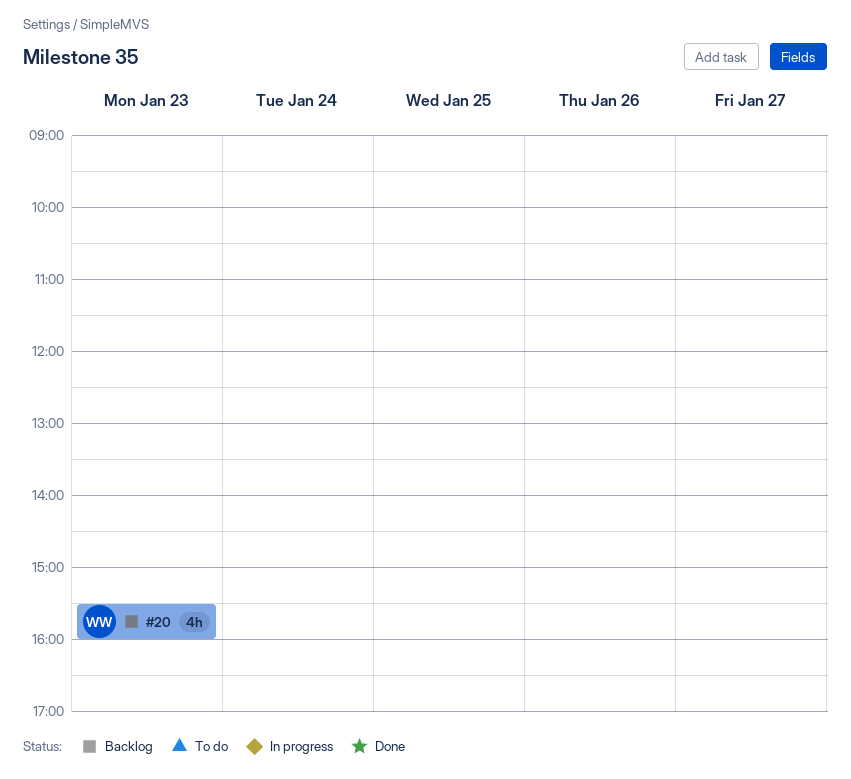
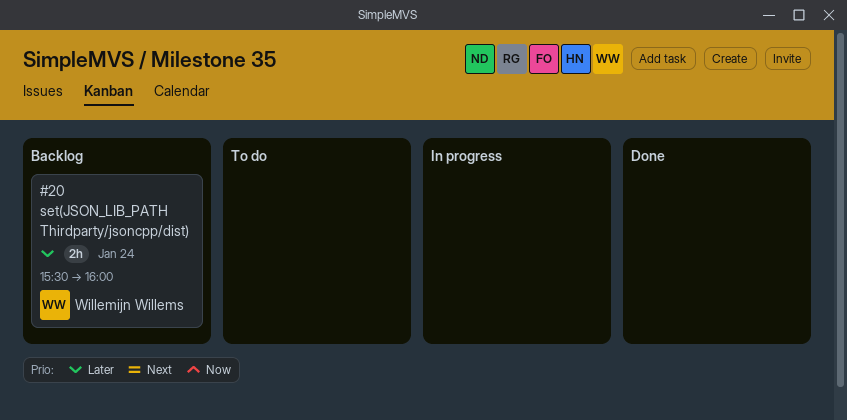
#20, estimate: 4h -> 2h
#20, day: Jan 23 -> Jan 24

